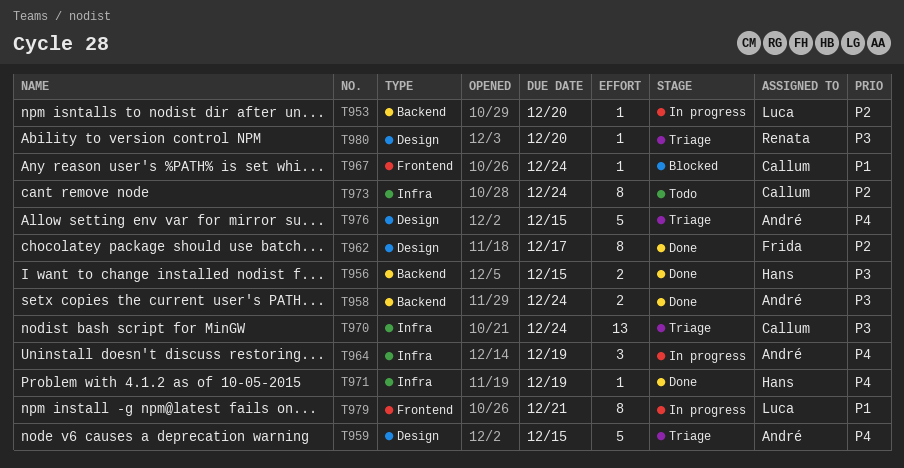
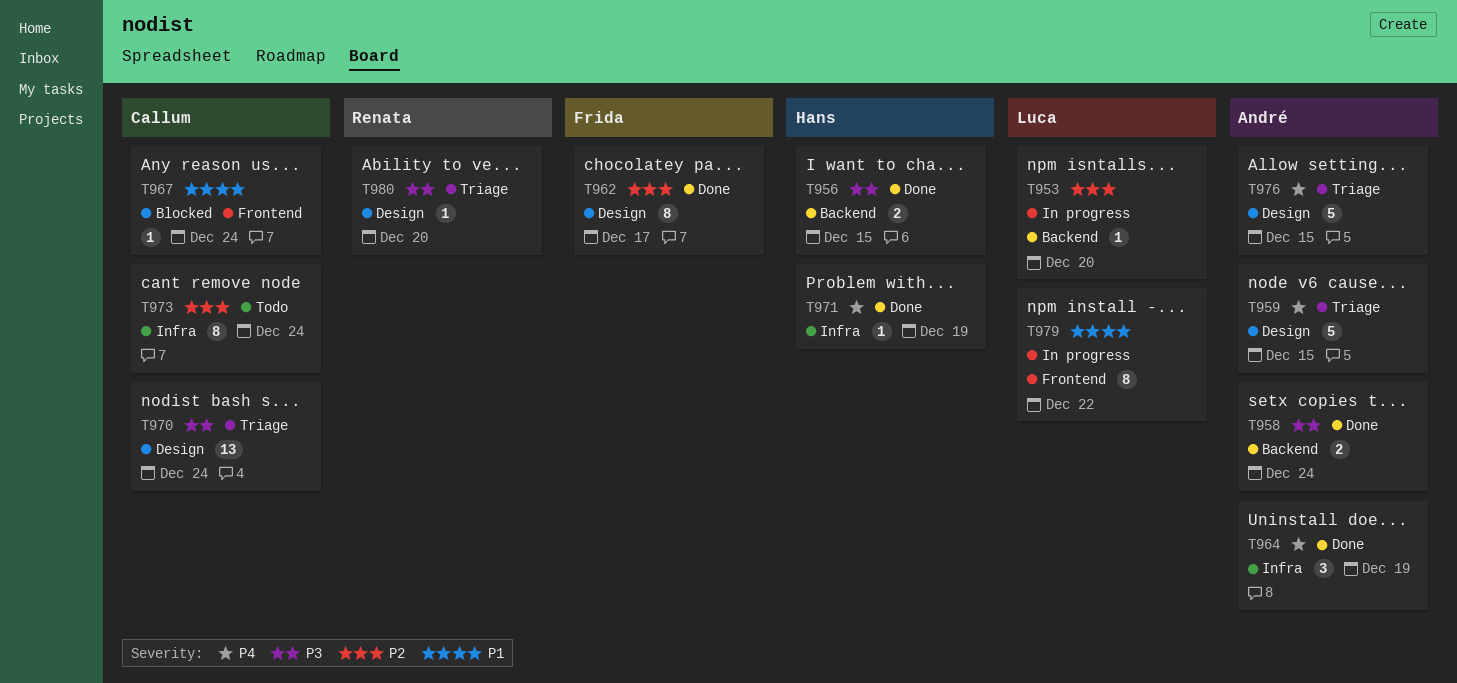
T964, status: In progress -> Done
T970, label: Infra -> Design
T979, due: Dec 21 -> Dec 22

